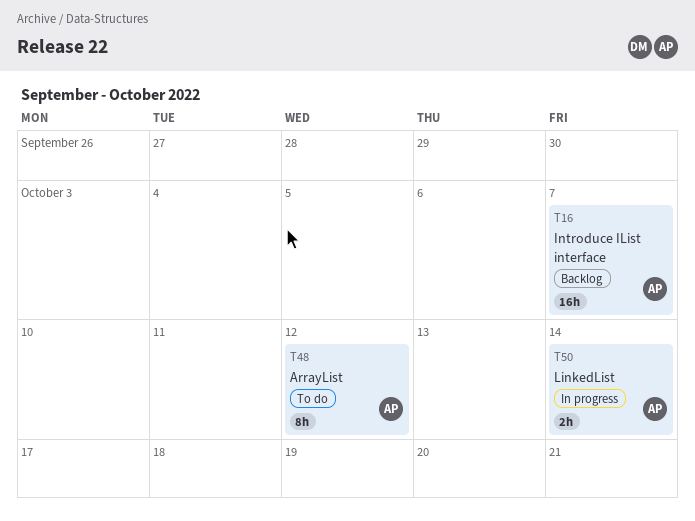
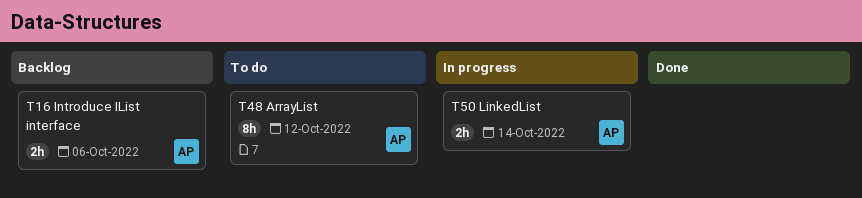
T16, estimate: 16h -> 2h
T16, due: Oct 7 -> Oct 6

